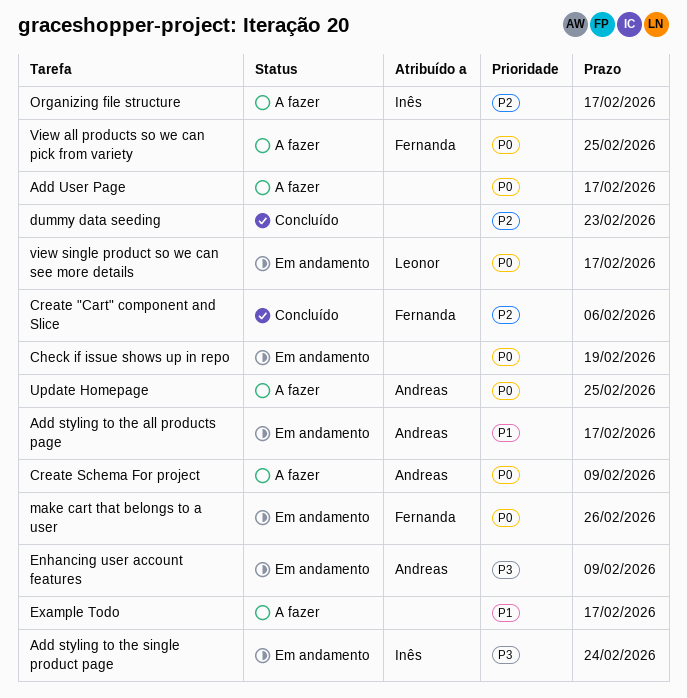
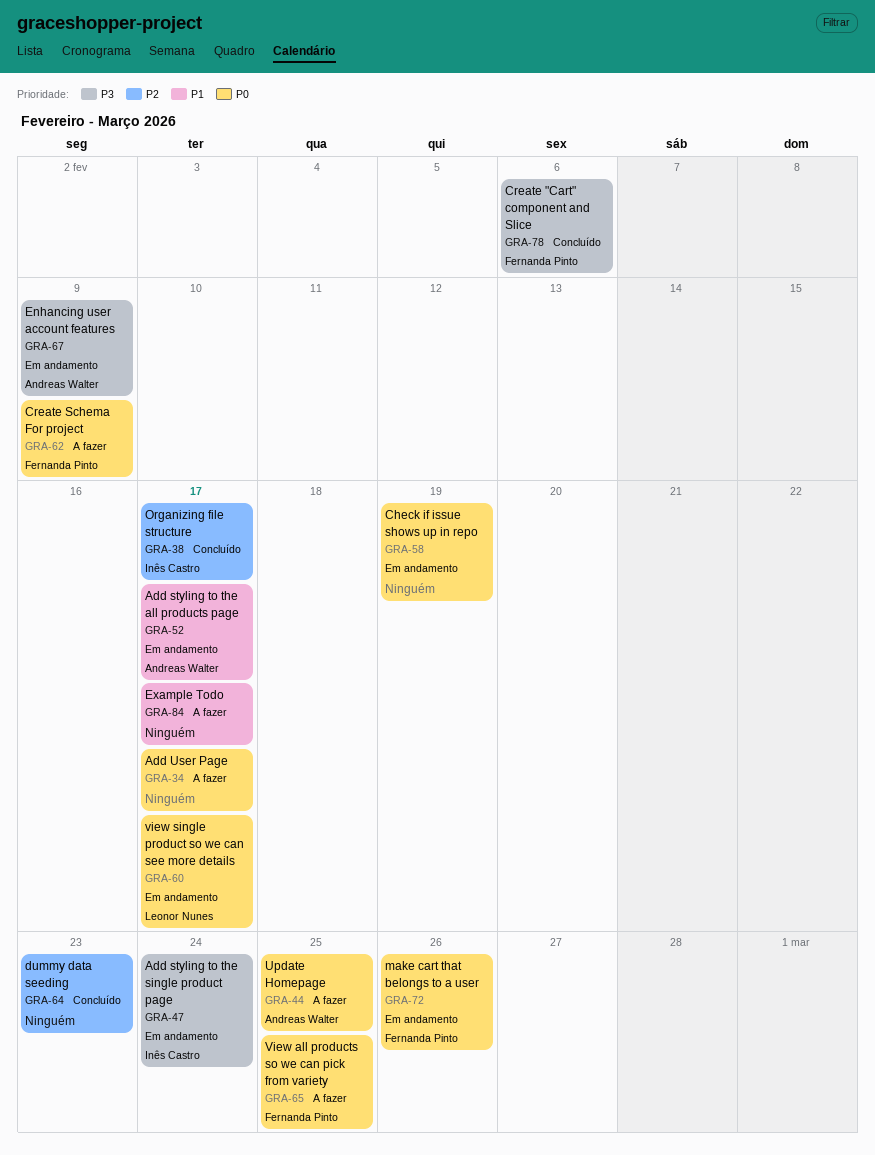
Create "Cart" component and Slice, priority: P2 -> P3
Create Schema For project, owner: Andreas Walter -> Fernanda Pinto
Organizing file structure, status: A fazer -> Concluído

